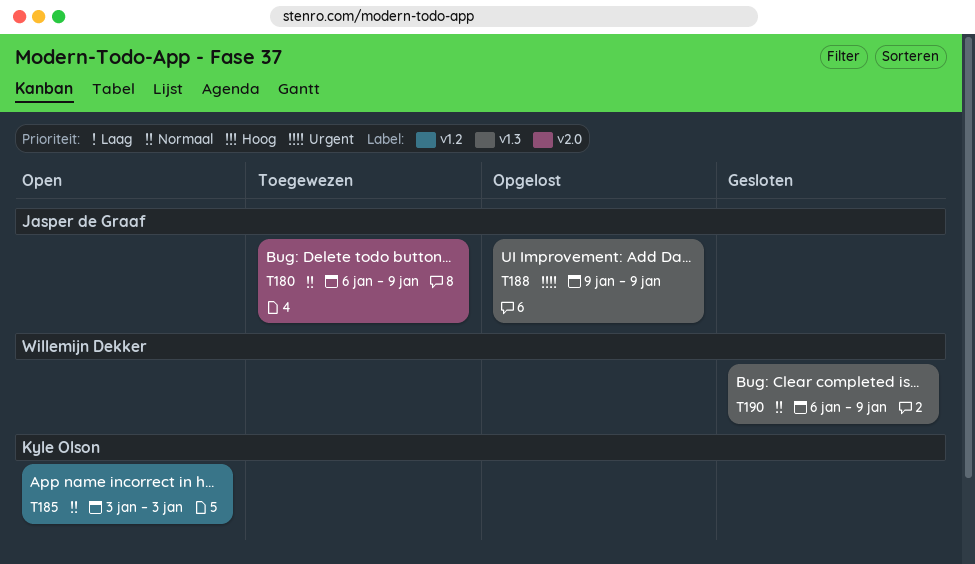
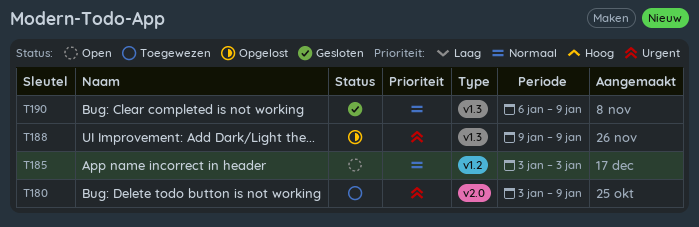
T180, priority: Normaal -> Urgent
T180, start: Jan 6 -> Jan 3

